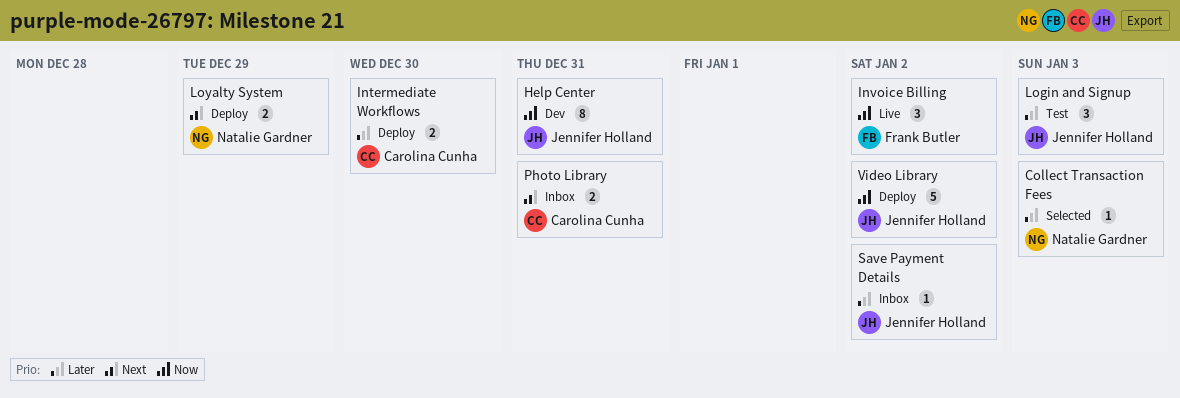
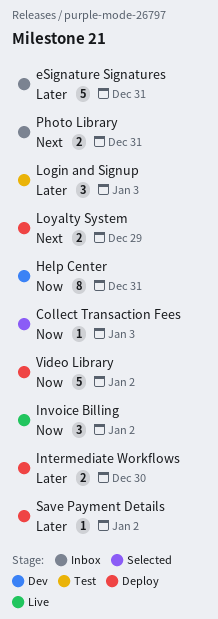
Collect Transaction Fees, priority: Later -> Now
eSignature Signatures: none -> present
Save Payment Details, status: Inbox -> Deploy

